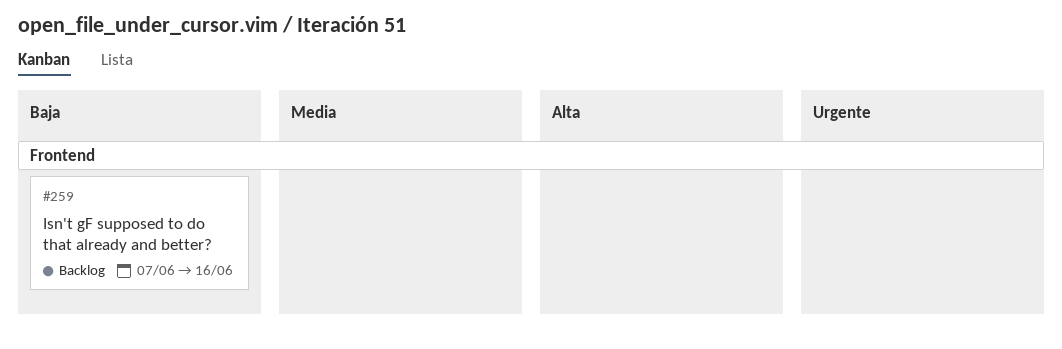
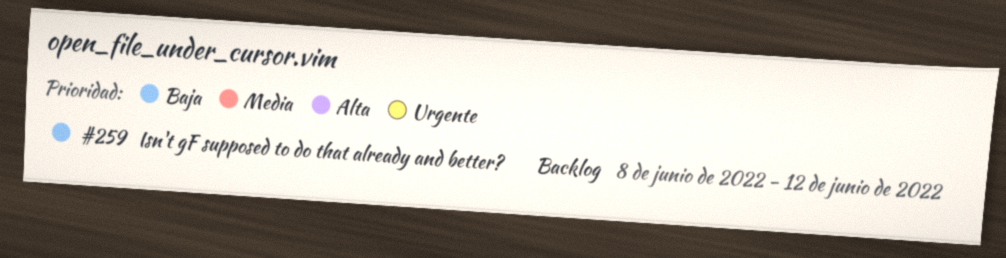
#259, start: Jun 7 -> Jun 8
#259, due: Jun 16 -> Jun 12

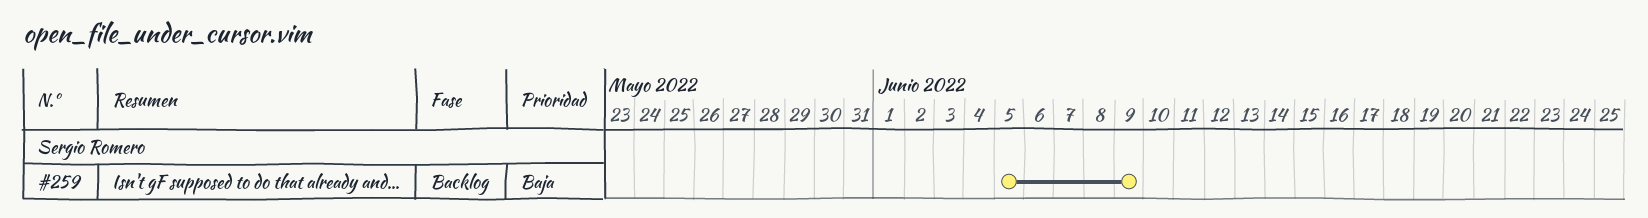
#259, start: Jun 8 -> Jun 5
#259, due: Jun 12 -> Jun 9

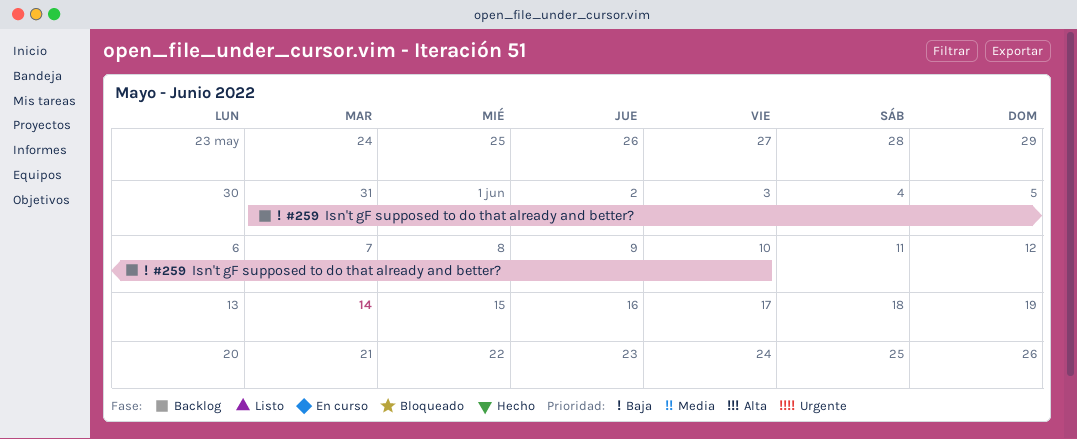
#259, start: Jun 5 -> May 31
#259, due: Jun 9 -> Jun 10

